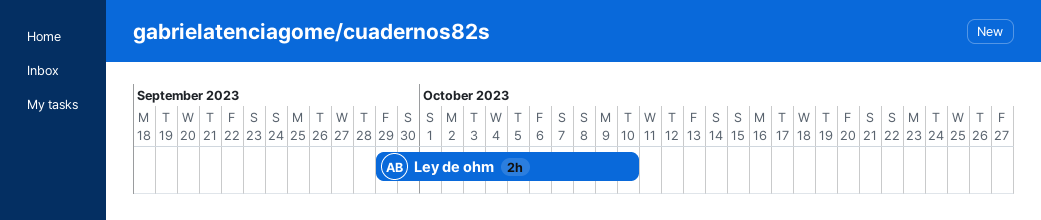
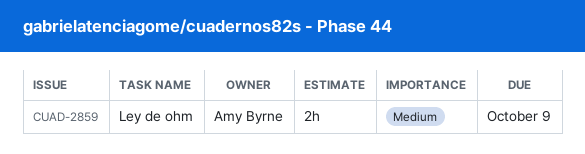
Ley de ohm, due: Oct 10 -> Oct 9

